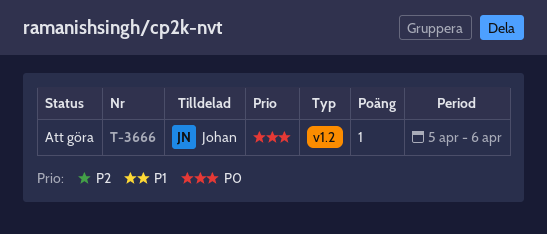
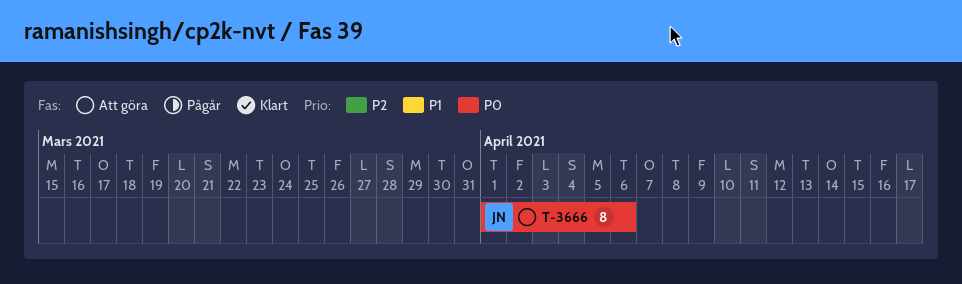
T-3666, estimate: 1 -> 8
T-3666, start: Apr 5 -> Apr 1

